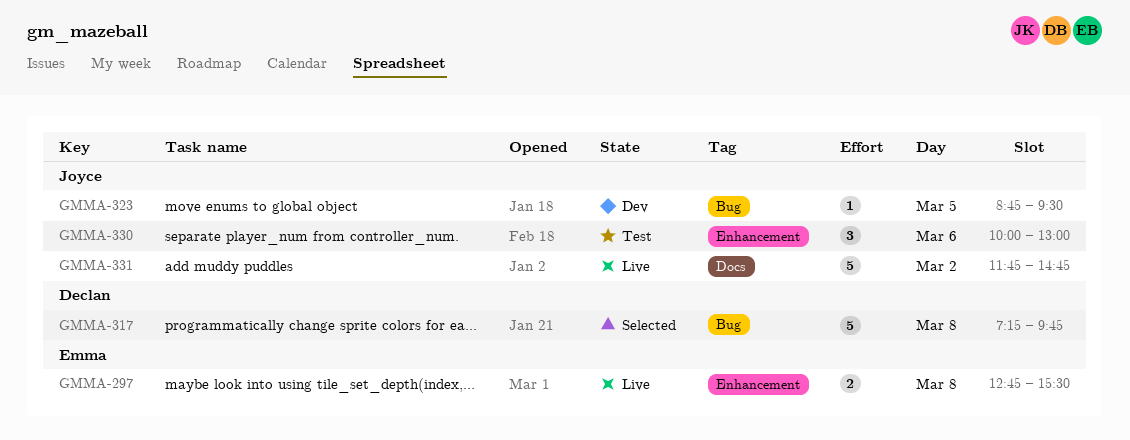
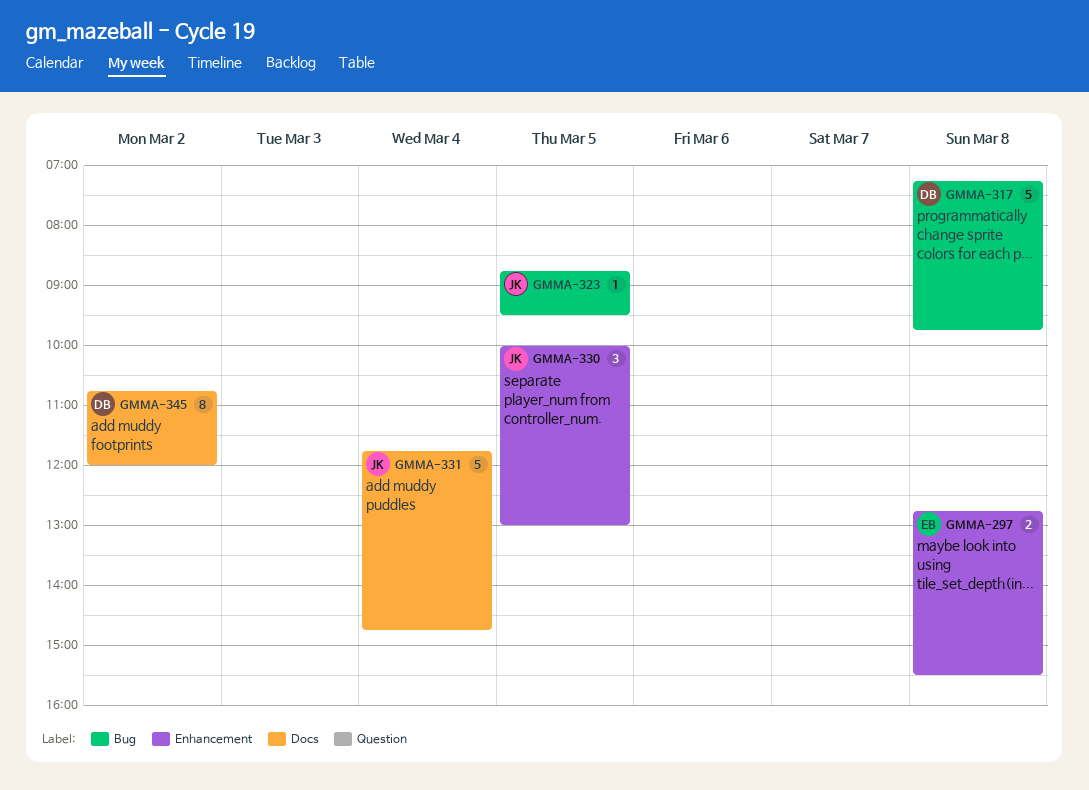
GMMA-330, day: Mar 6 -> Mar 5
GMMA-331, day: Mar 2 -> Mar 4
GMMA-345: none -> present

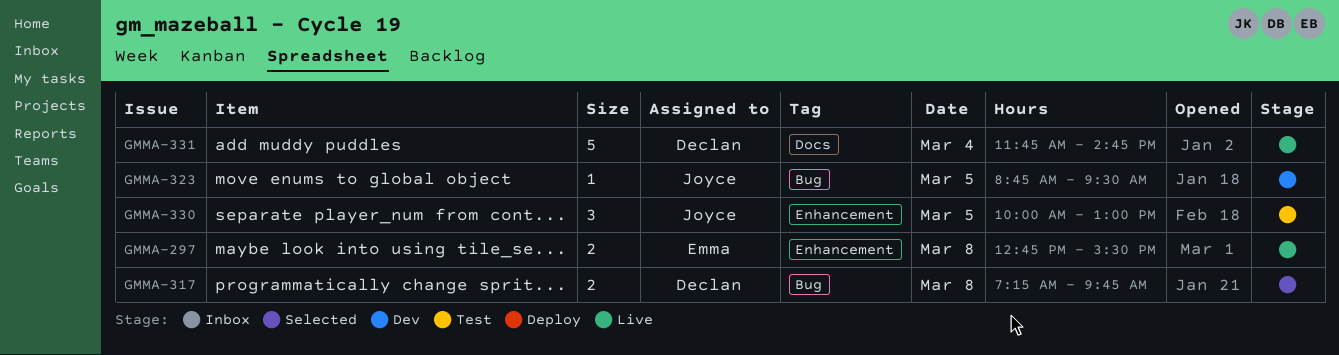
GMMA-317, estimate: 5 -> 2
GMMA-331, owner: Joyce -> Declan
GMMA-345: present -> none

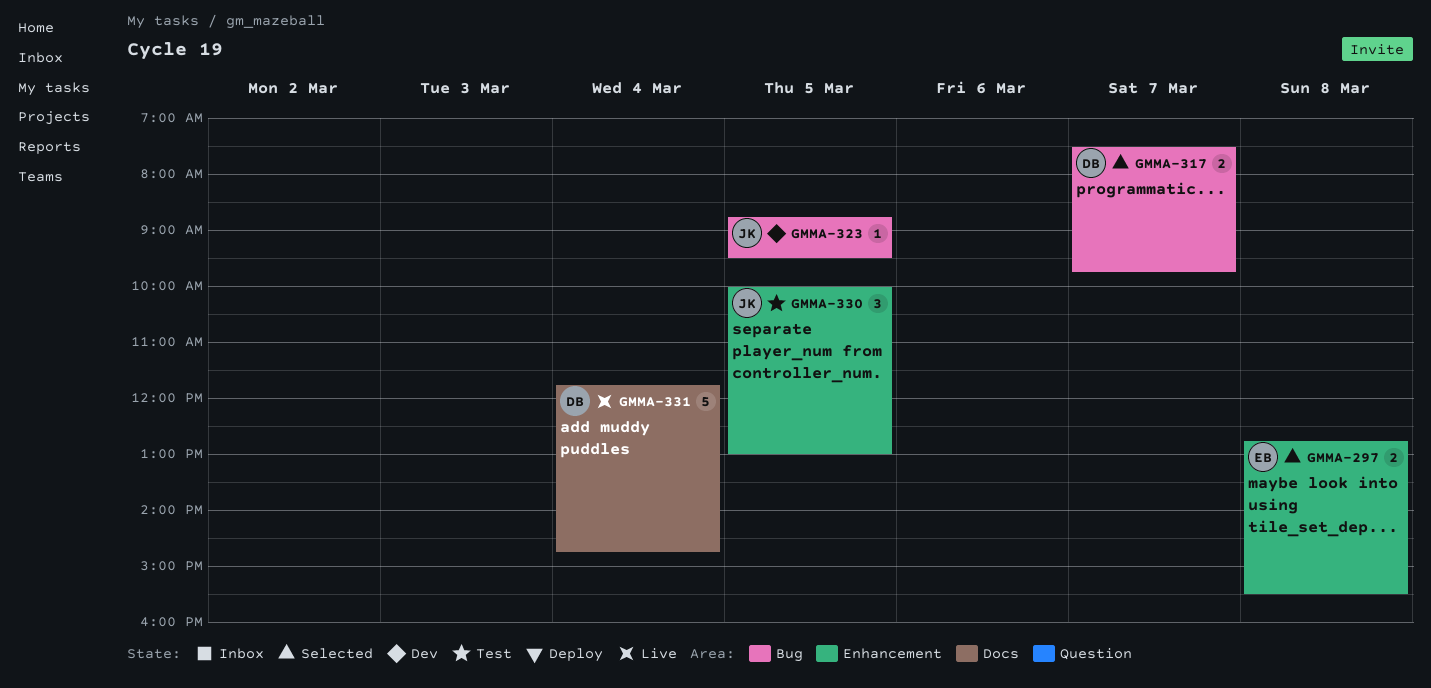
GMMA-297, status: Live -> Selected
GMMA-317, day: Mar 8 -> Mar 7
GMMA-317, begins: 07:15 -> 07:30

